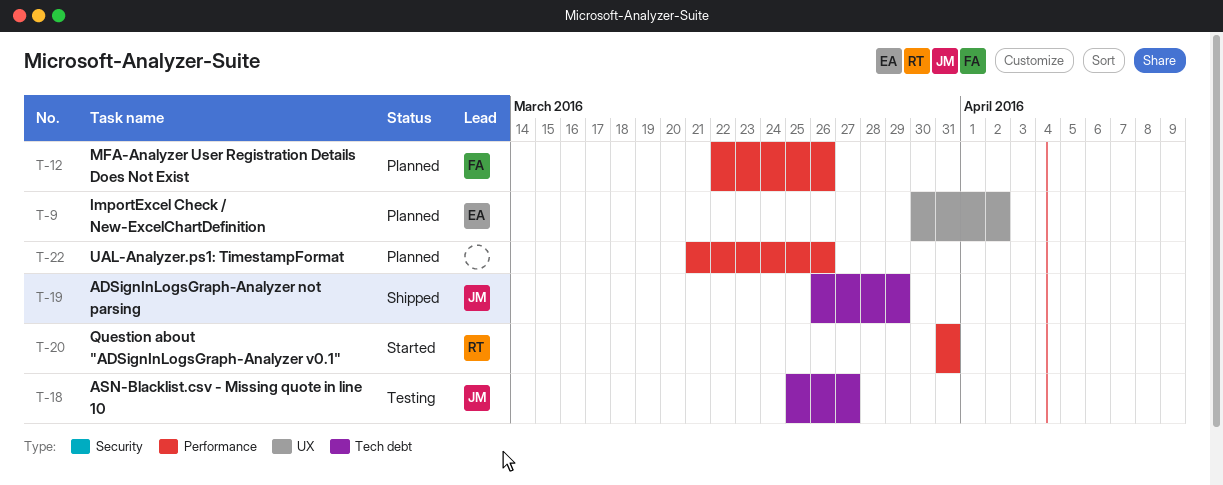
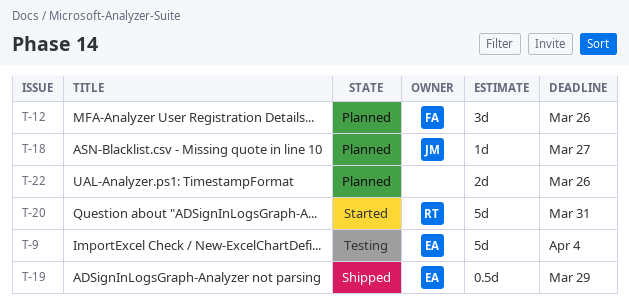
T-9, status: Planned -> Testing
T-9, due: Apr 2 -> Apr 4
T-18, status: Testing -> Planned
T-19, owner: JM -> EA

